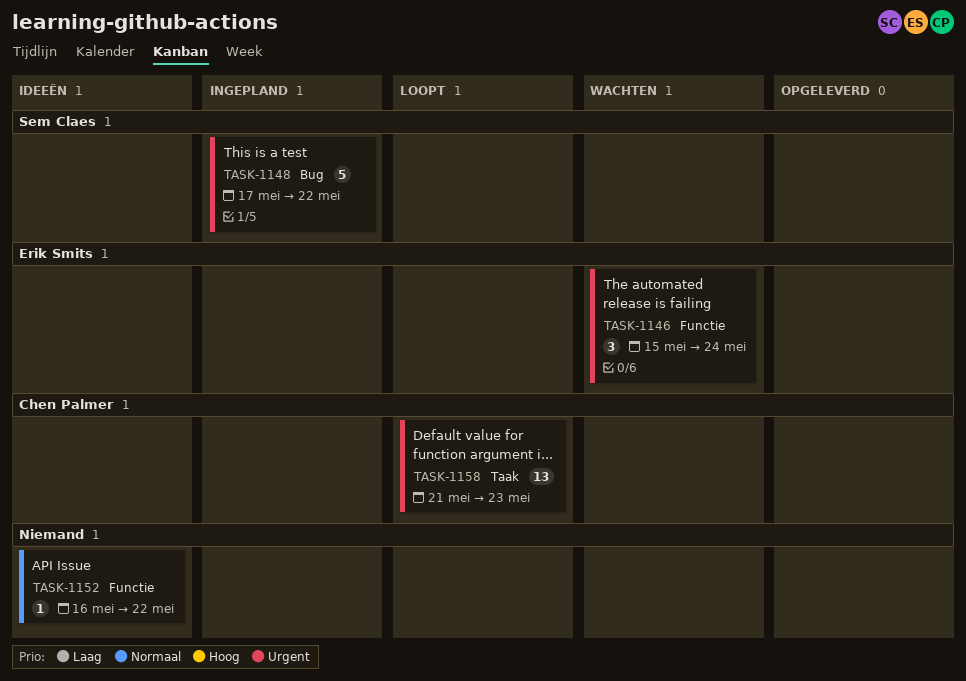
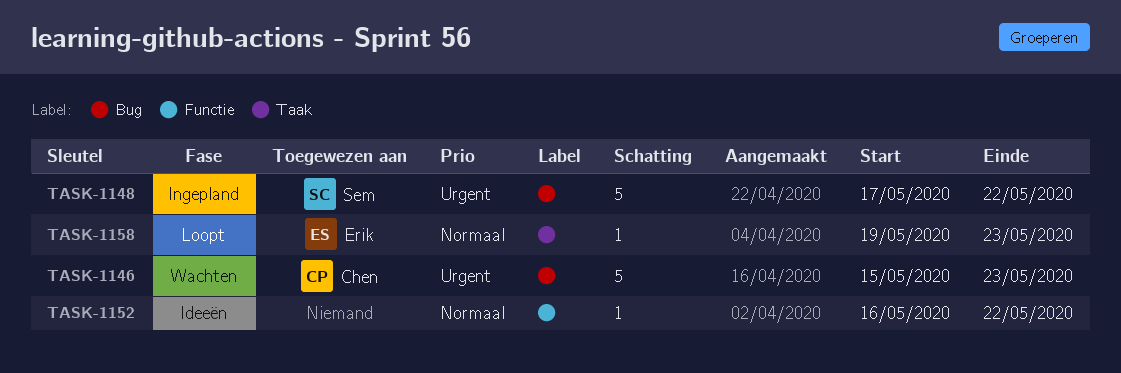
TASK-1146, owner: Erik Smits -> Chen Palmer
TASK-1146, label: Functie -> Bug
TASK-1146, estimate: 3 -> 5
TASK-1146, due: May 24 -> May 23
TASK-1158, owner: Chen Palmer -> Erik Smits
TASK-1158, priority: Urgent -> Normaal
TASK-1158, estimate: 13 -> 1
TASK-1158, start: May 21 -> May 19

